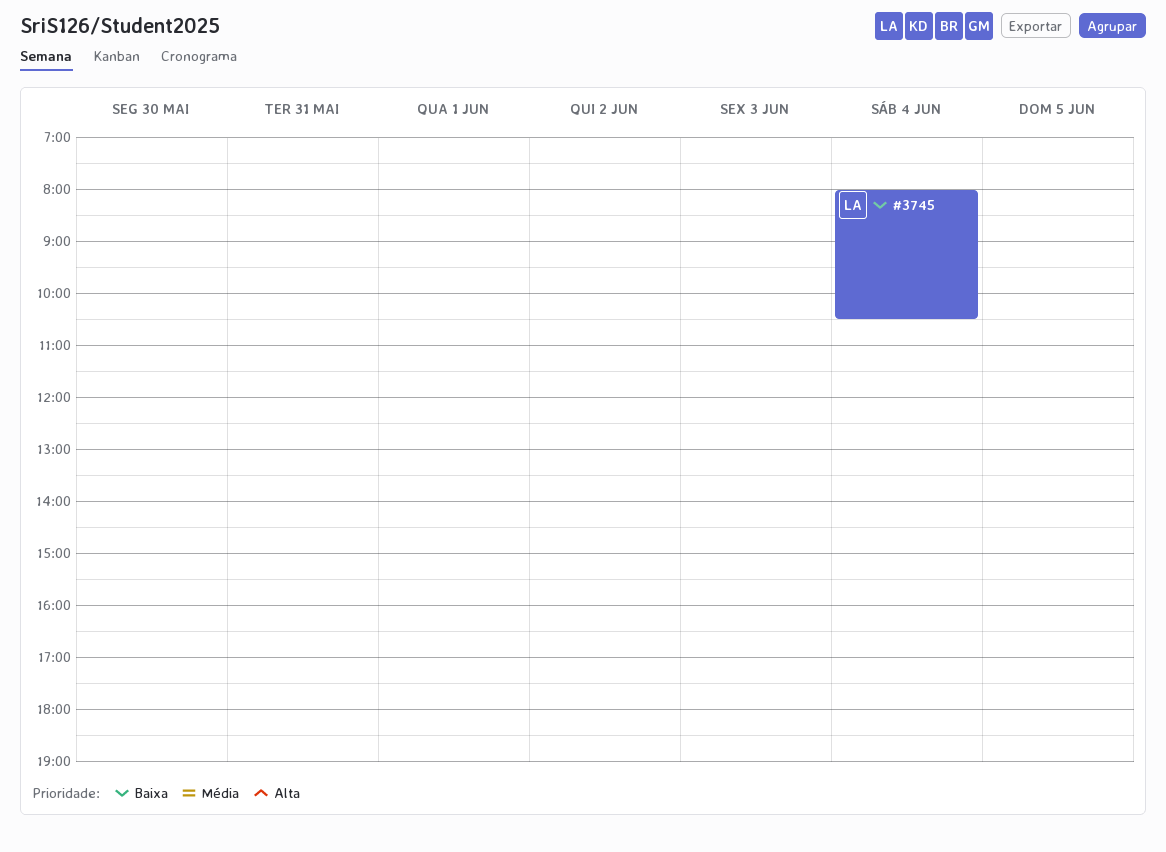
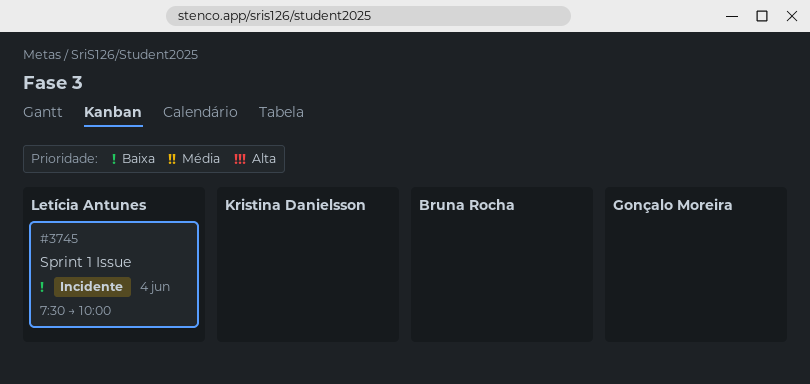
#3745, begins: 08:00 -> 07:30
#3745, ends: 10:30 -> 10:00

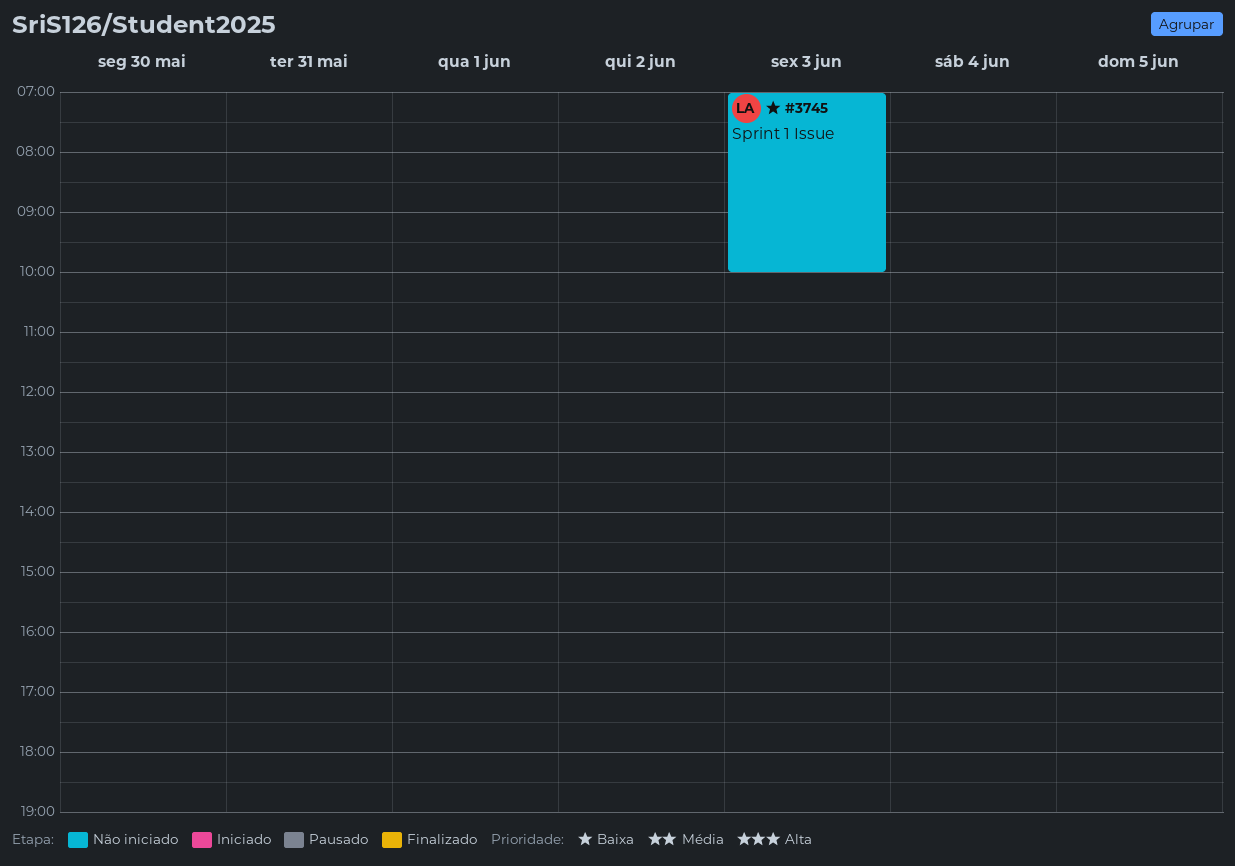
#3745, day: Jun 4 -> Jun 3
#3745, begins: 07:30 -> 07:00

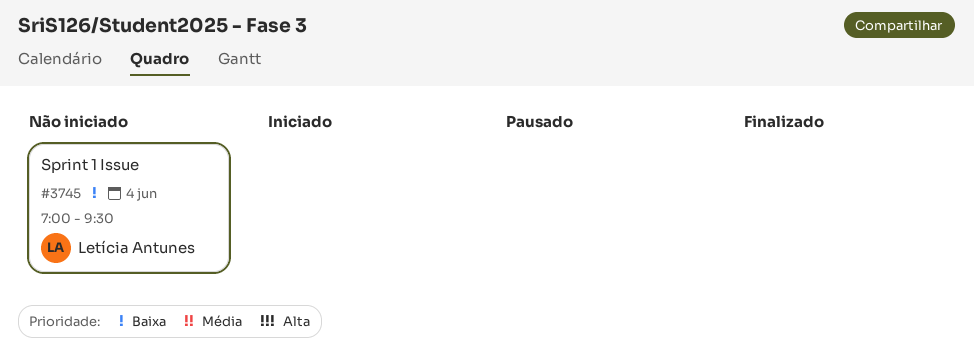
#3745, day: Jun 3 -> Jun 4
#3745, ends: 10:00 -> 09:30

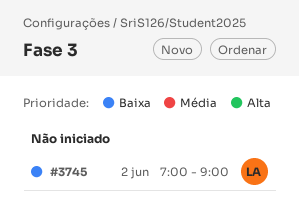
#3745, day: Jun 4 -> Jun 2
#3745, ends: 09:30 -> 09:00

